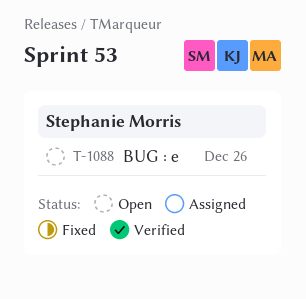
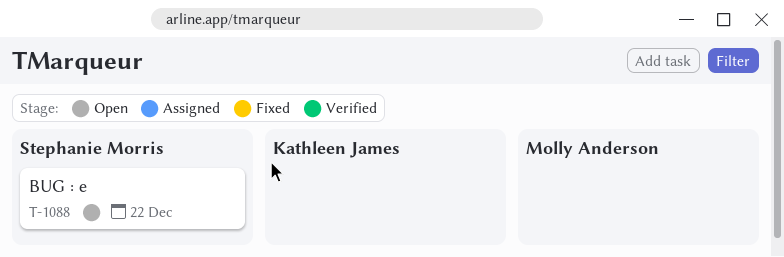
T-1088, due: Dec 26 -> Dec 22

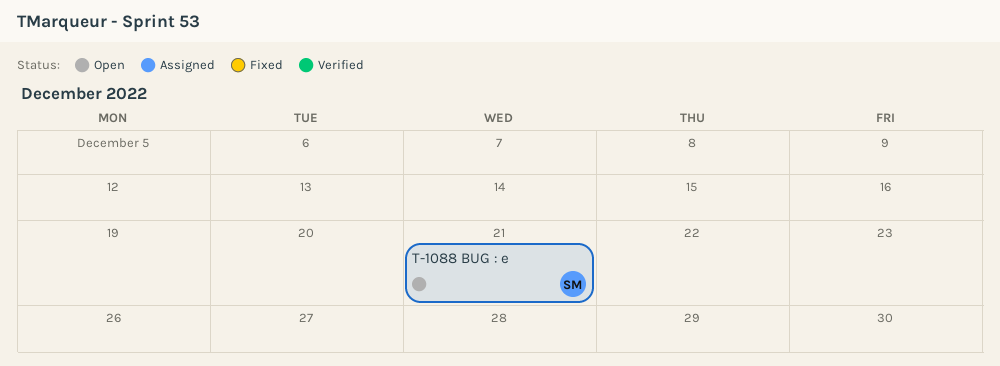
T-1088, due: Dec 22 -> Dec 21

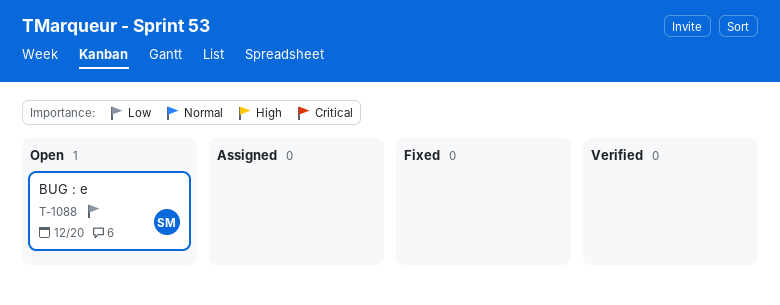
T-1088, due: Dec 21 -> Dec 20

